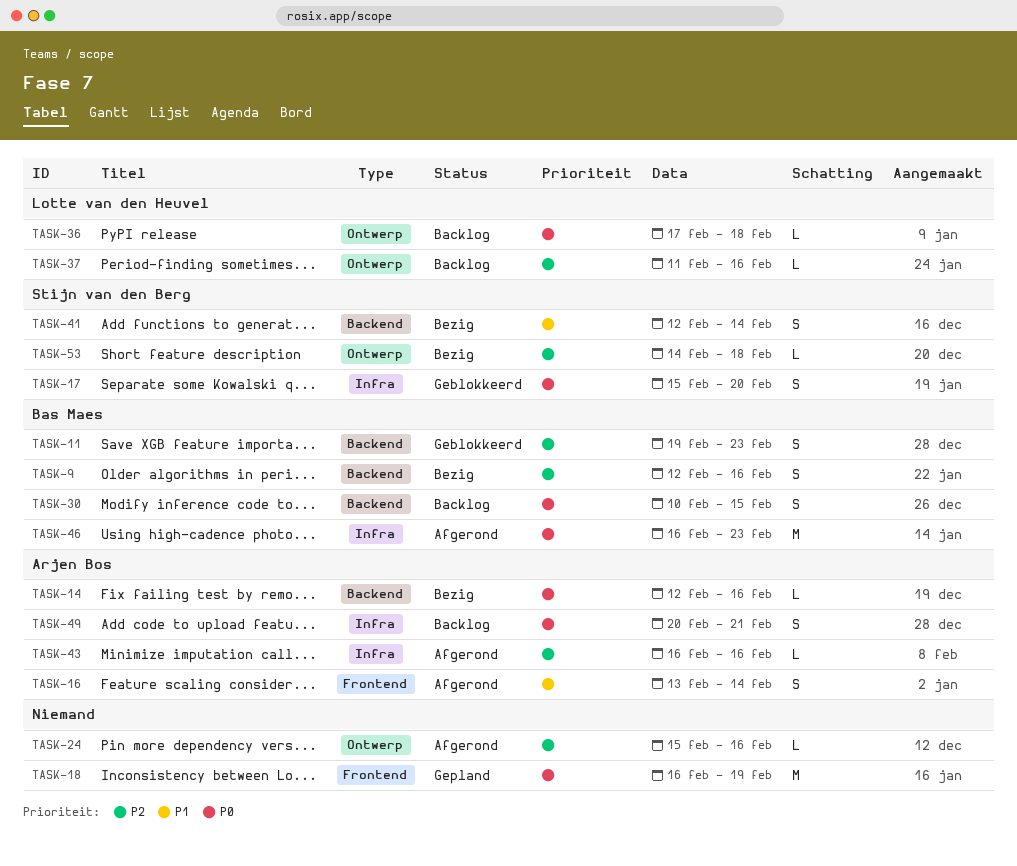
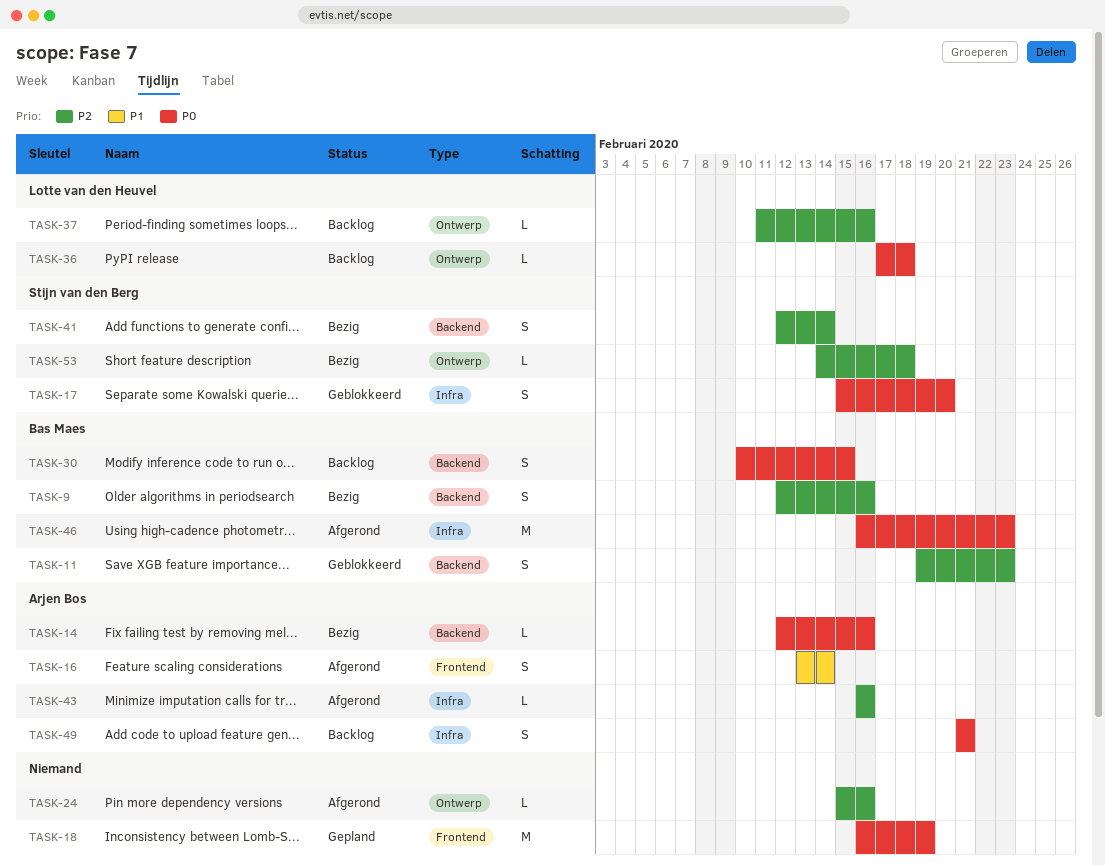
TASK-41, priority: P1 -> P2
TASK-49, start: Feb 20 -> Feb 21

